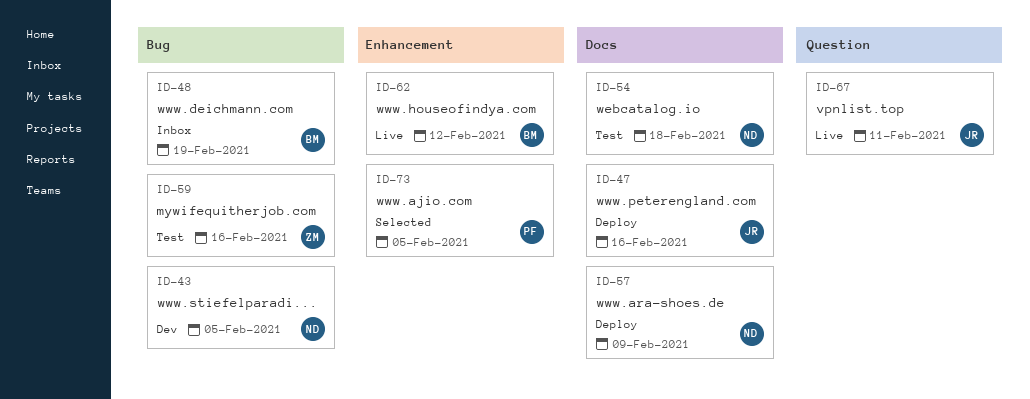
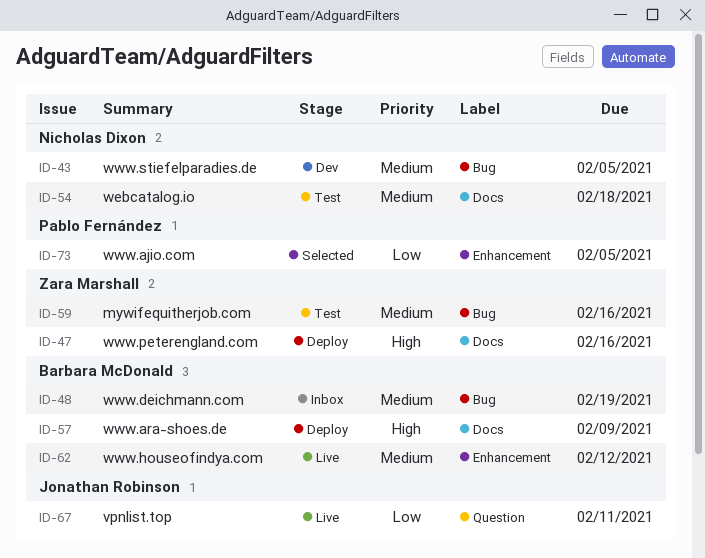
ID-47, owner: Jonathan Robinson -> Zara Marshall
ID-57, owner: Nicholas Dixon -> Barbara McDonald

